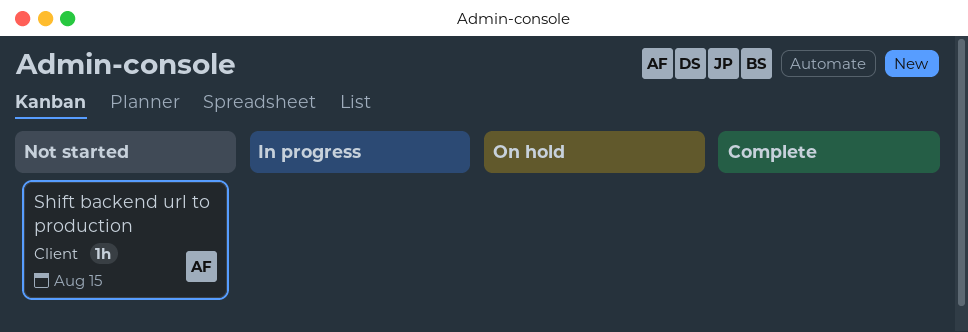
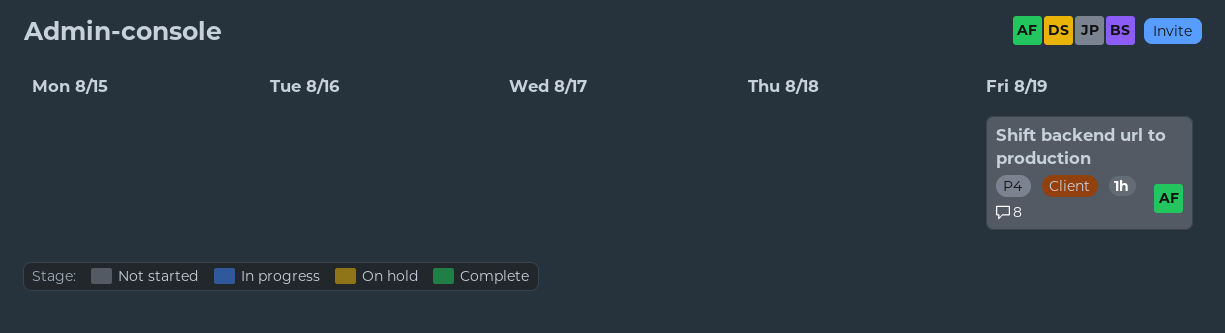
Shift backend url to production, due: Aug 15 -> Aug 19

